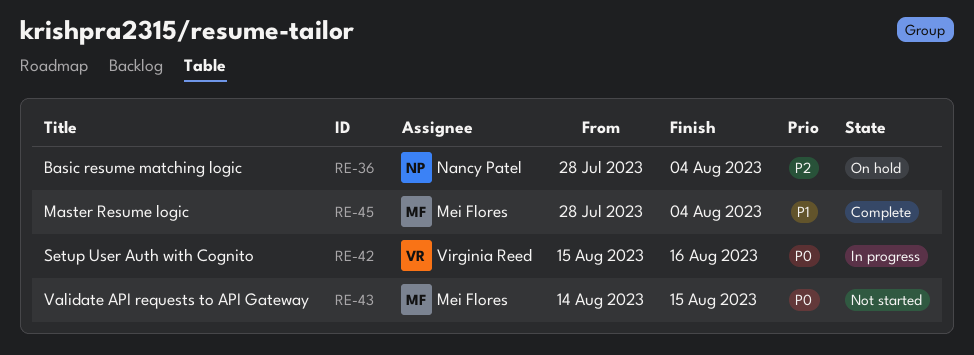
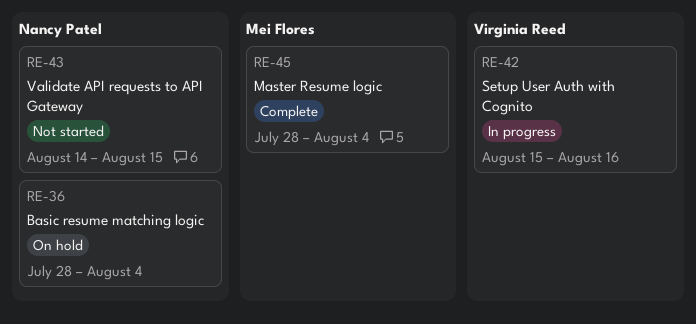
RE-43, owner: Mei Flores -> Nancy Patel

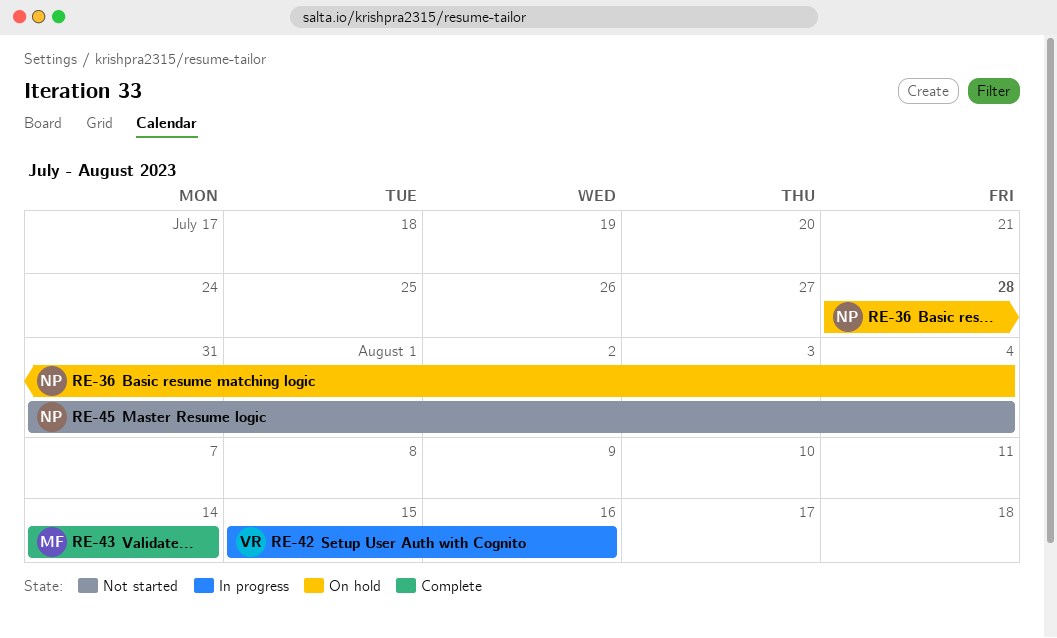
RE-43, status: Not started -> Complete
RE-43, owner: Nancy Patel -> Mei Flores
RE-43, due: Aug 15 -> Aug 14
RE-45, status: Complete -> Not started
RE-45, owner: Mei Flores -> Nancy Patel
RE-45, start: Jul 28 -> Jul 31

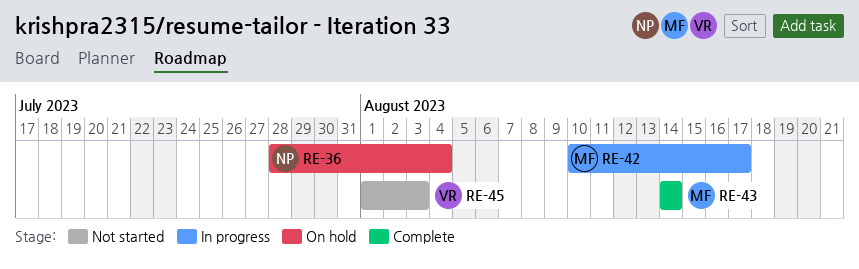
RE-42, owner: VR -> MF
RE-42, start: Aug 15 -> Aug 10
RE-42, due: Aug 16 -> Aug 17
RE-45, owner: NP -> VR
RE-45, start: Jul 31 -> Aug 1
RE-45, due: Aug 4 -> Aug 3

